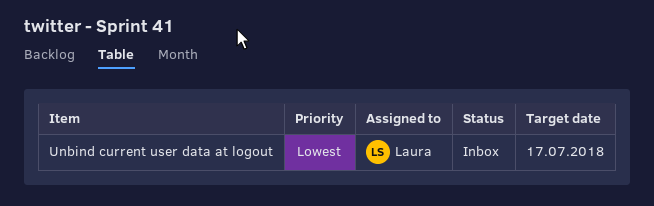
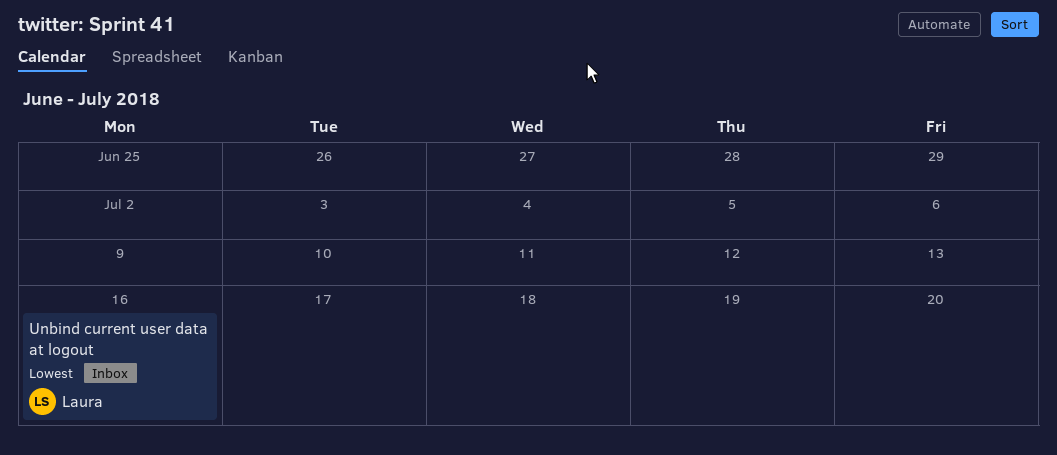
Unbind current user data at logout, due: Jul 17 -> Jul 16

